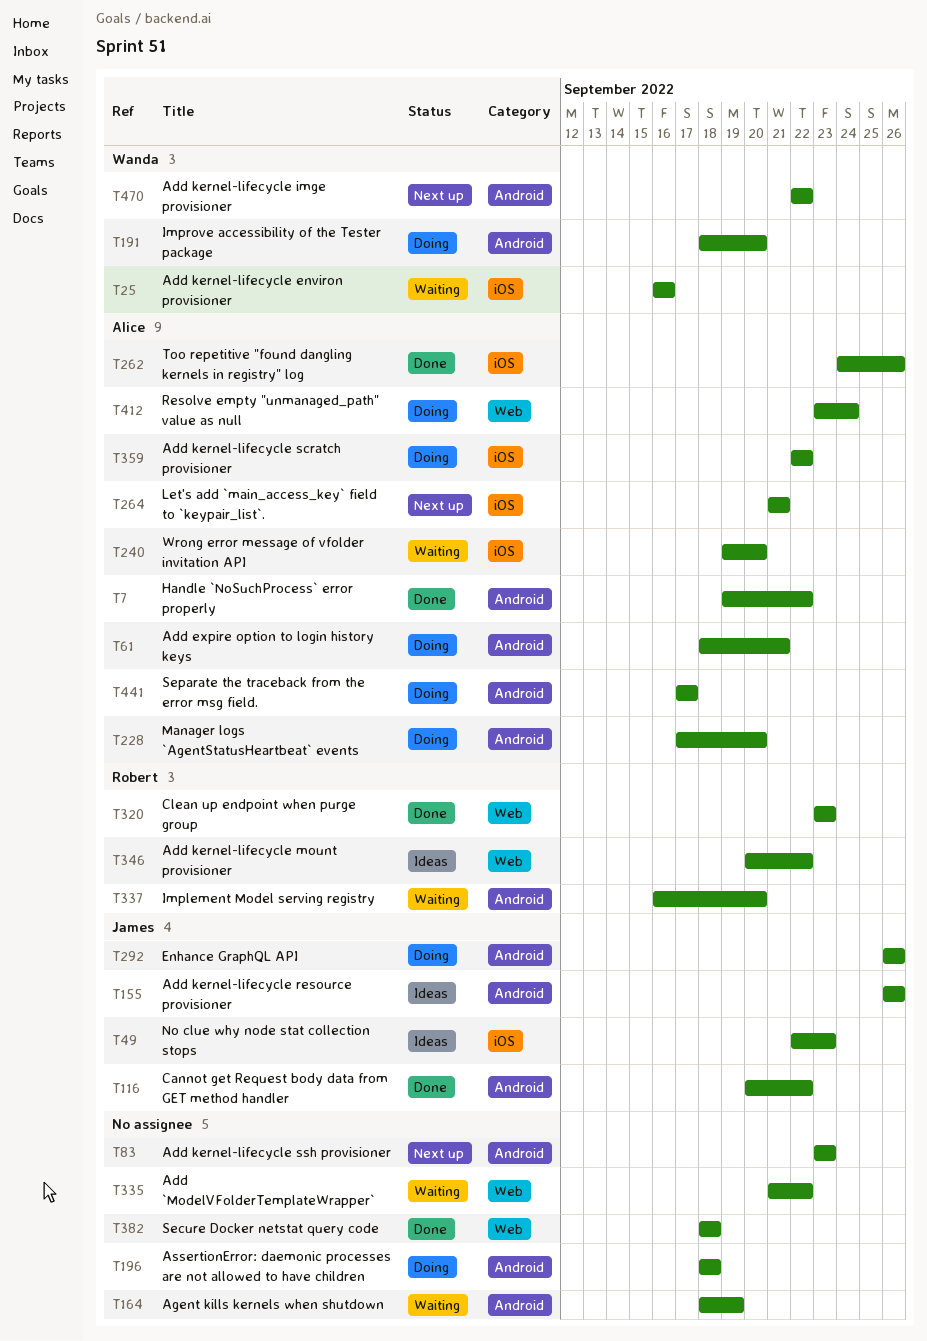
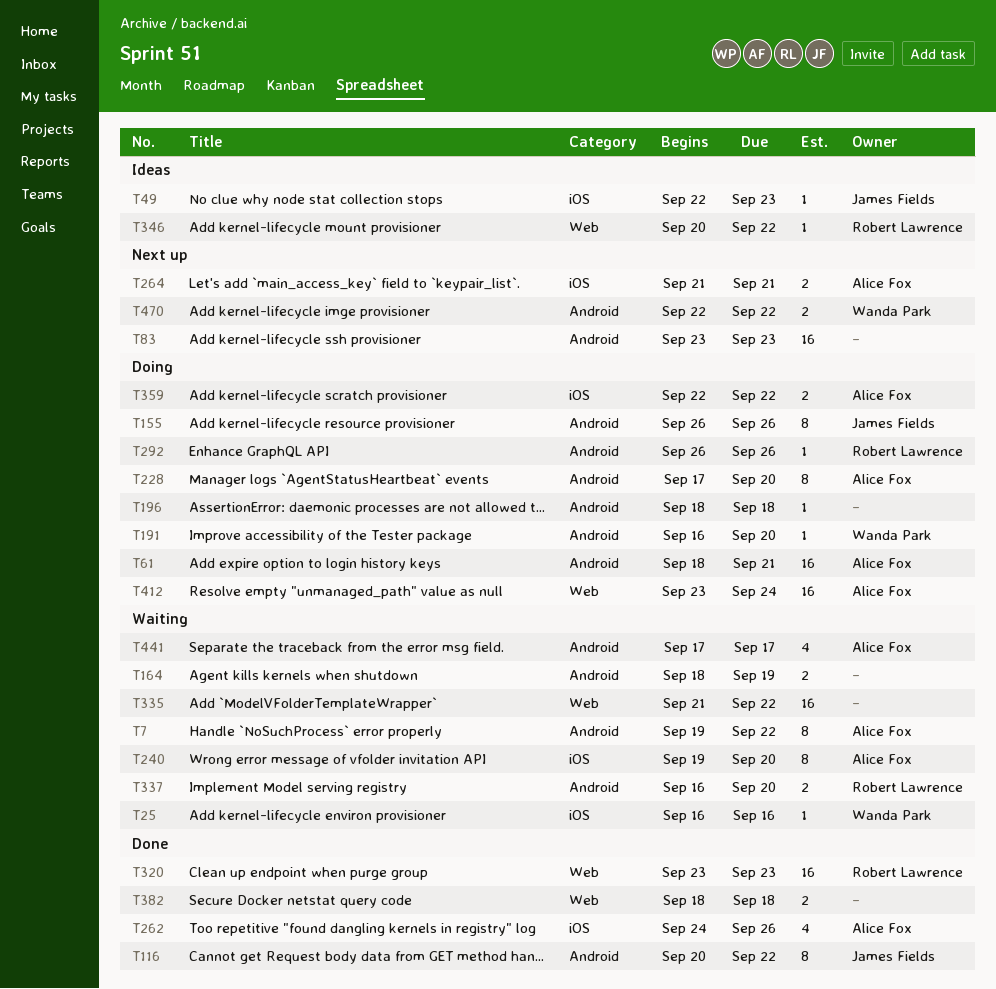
T7, status: Done -> Waiting
T155, status: Ideas -> Doing
T191, start: Sep 18 -> Sep 16
T292, owner: James Fields -> Robert Lawrence
T441, status: Doing -> Waiting

